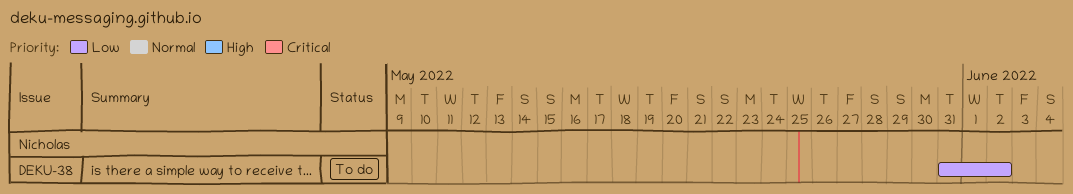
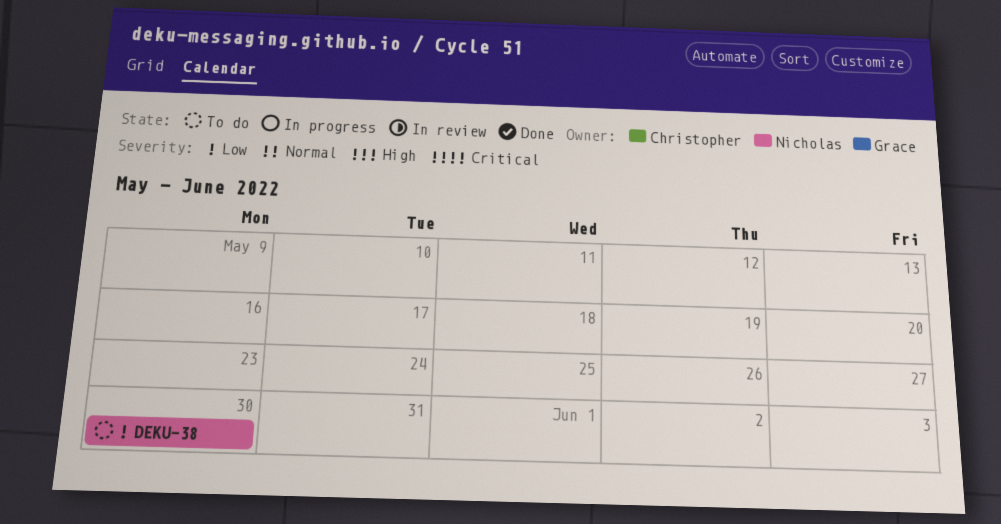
DEKU-38, start: May 31 -> May 30
DEKU-38, due: Jun 2 -> May 30

